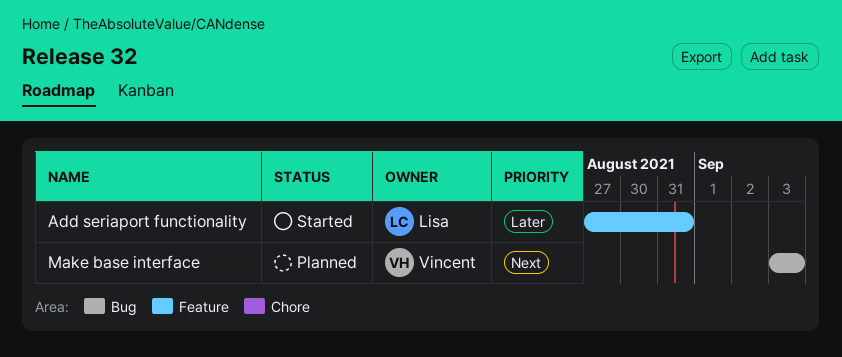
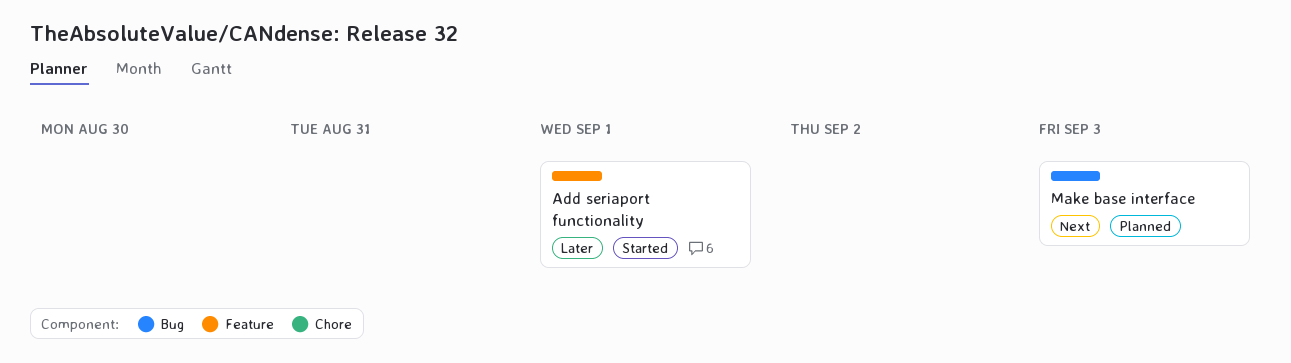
Add seriaport functionality, due: Aug 31 -> Sep 1

